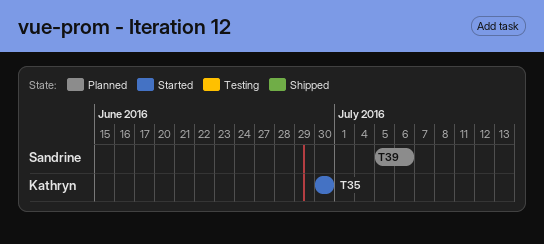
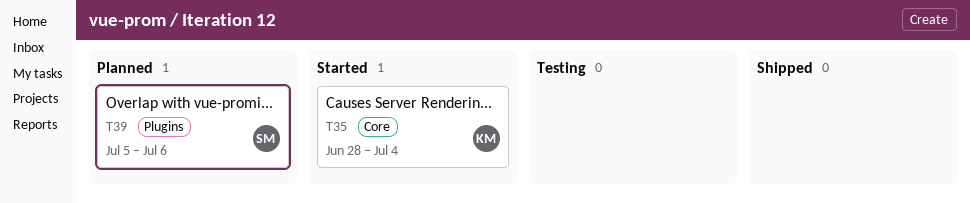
T35, start: Jun 30 -> Jun 28
T35, due: Jun 30 -> Jul 4

